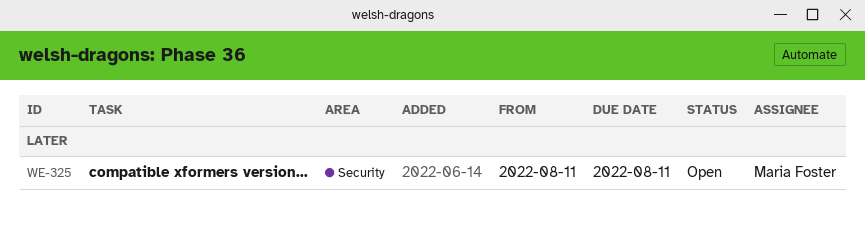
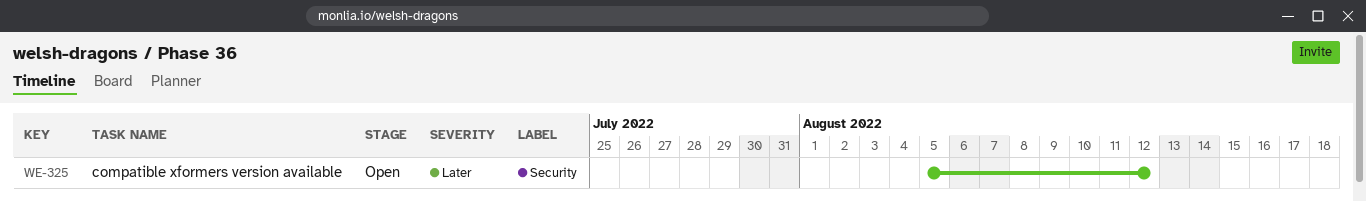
WE-325, start: Aug 11 -> Aug 5
WE-325, due: Aug 11 -> Aug 12

